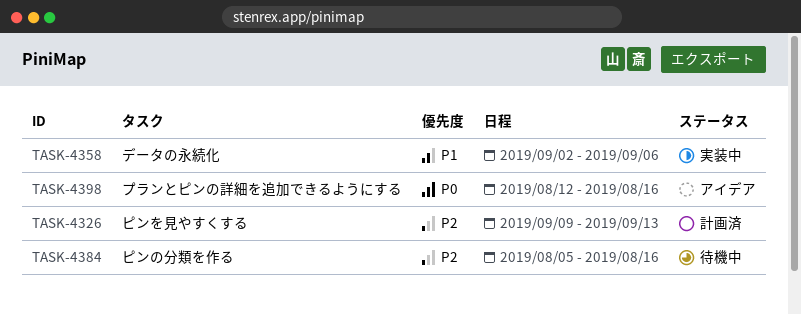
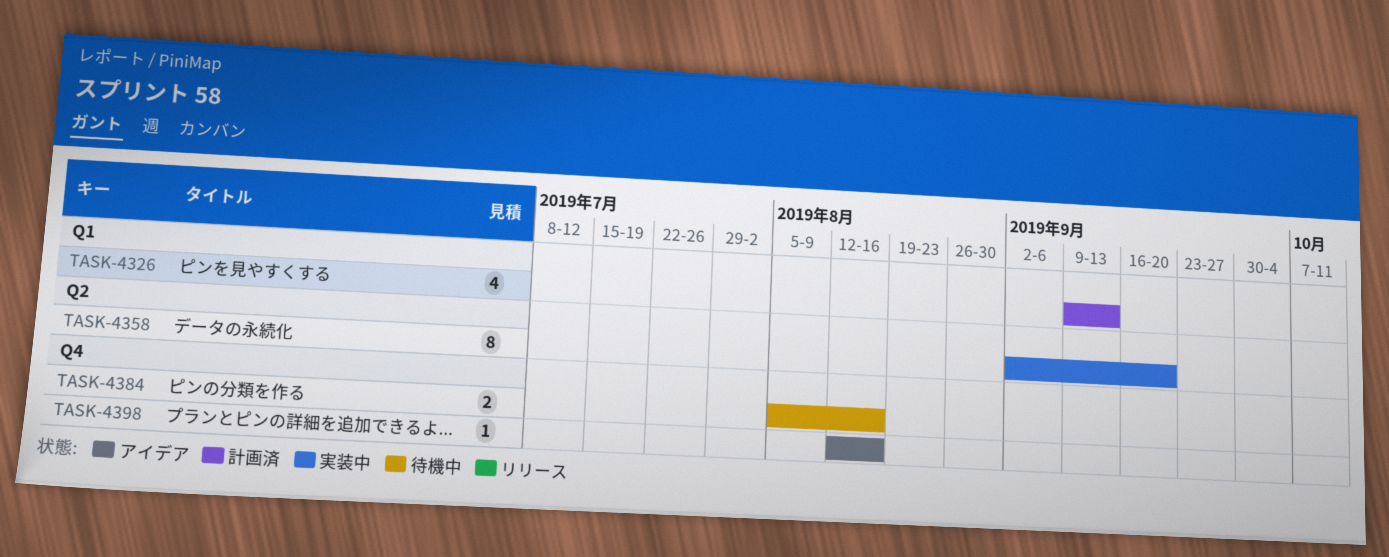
TASK-4358, due: Sep 6 -> Sep 20

